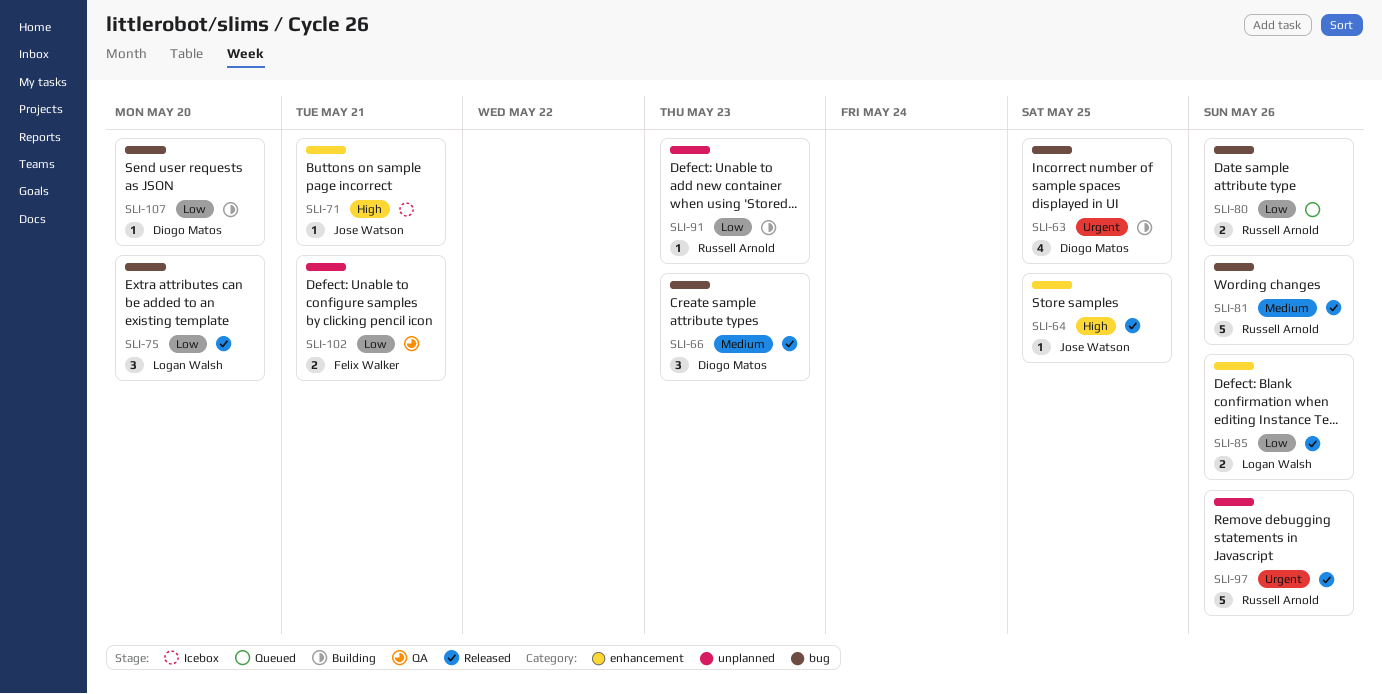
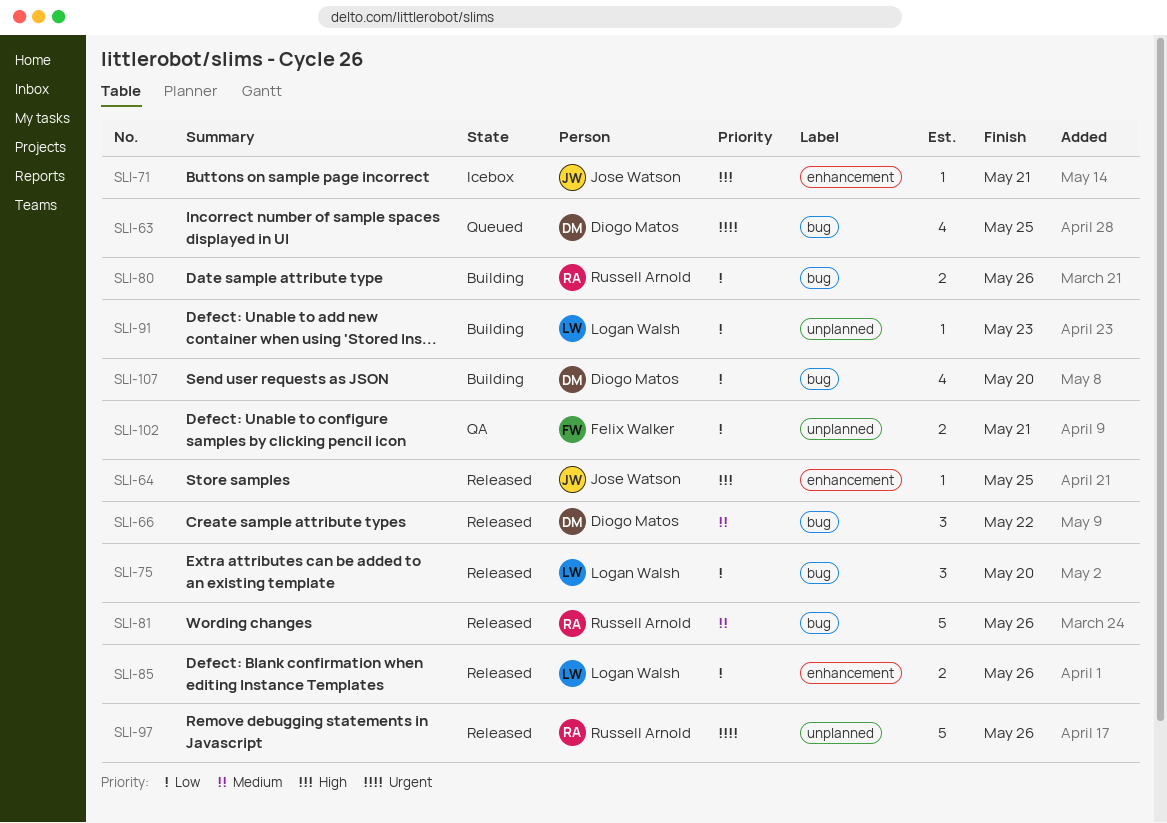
SLI-63, status: Building -> Queued
SLI-66, due: May 23 -> May 22
SLI-80, status: Queued -> Building
SLI-91, owner: Russell Arnold -> Logan Walsh
SLI-107, estimate: 1 -> 4

